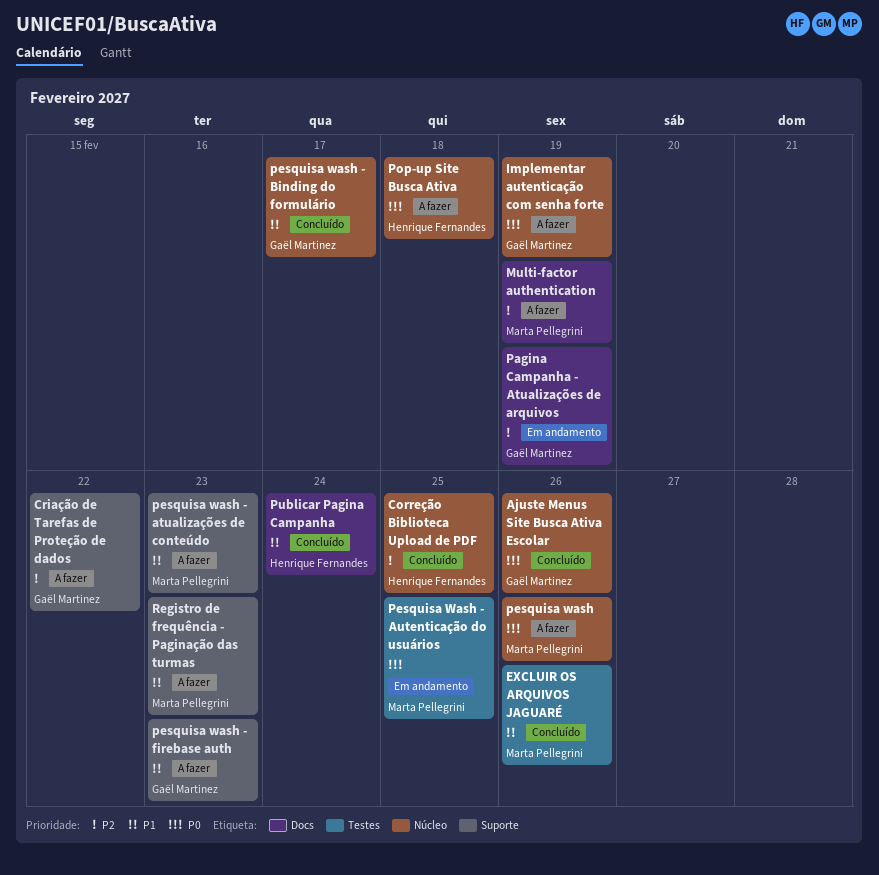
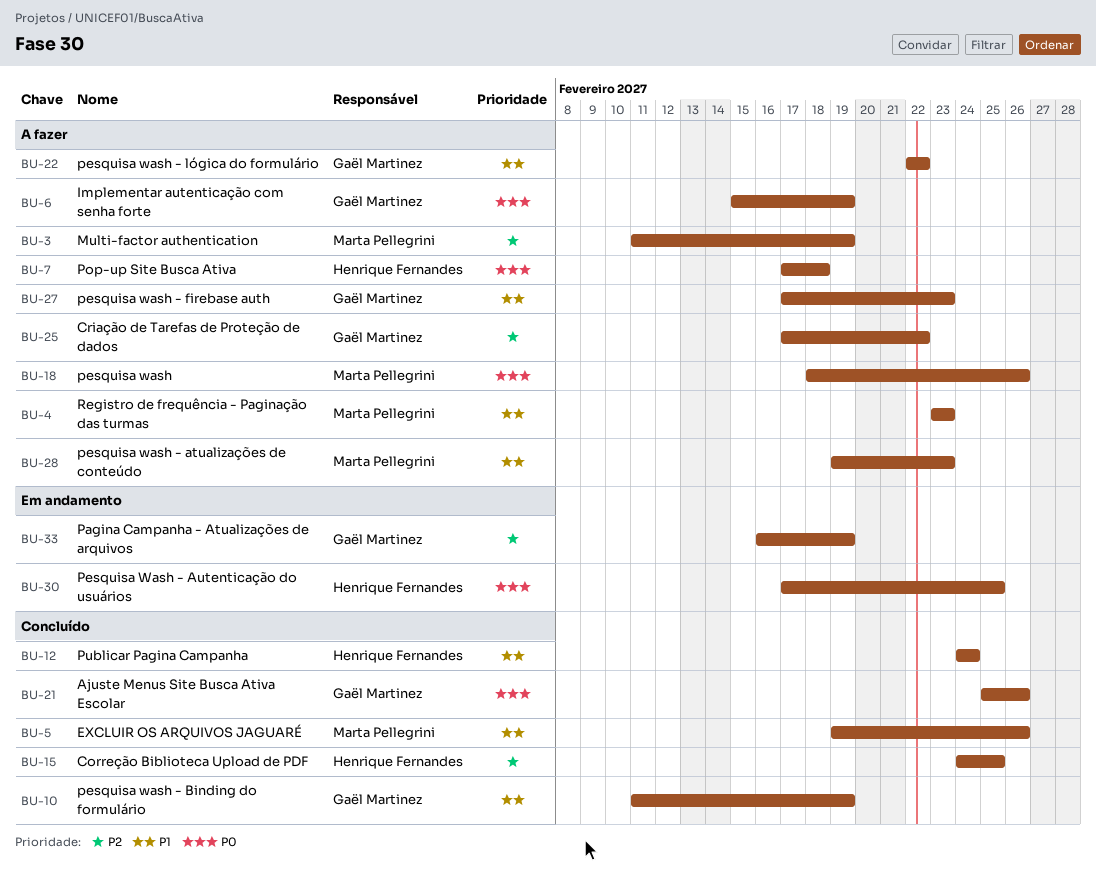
Pesquisa Wash - Autenticação do usuários, owner: Marta Pellegrini -> Henrique Fernandes
pesquisa wash - Binding do formulário, due: Feb 17 -> Feb 19
pesquisa wash - lógica do formulário: none -> present

